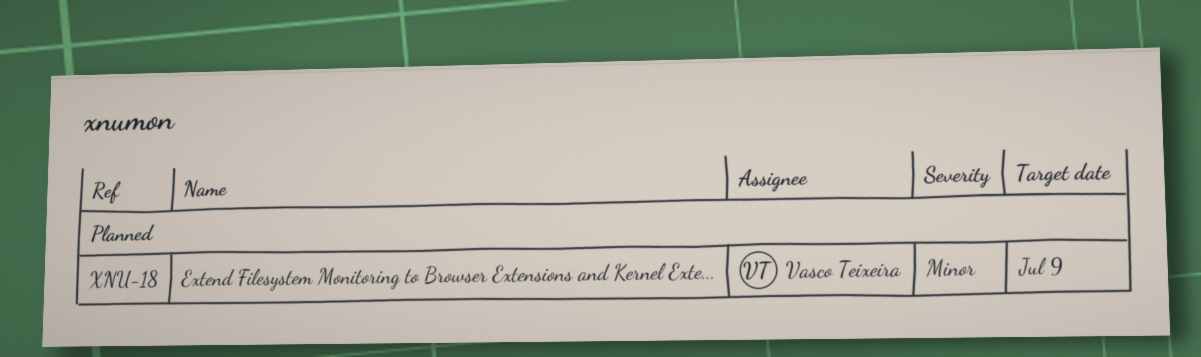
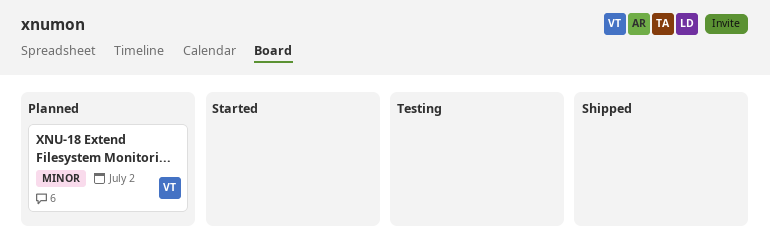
XNU-18, due: Jul 9 -> Jul 2

